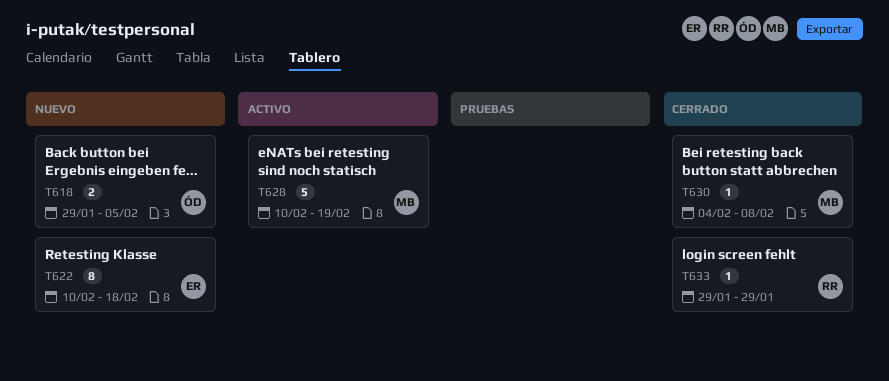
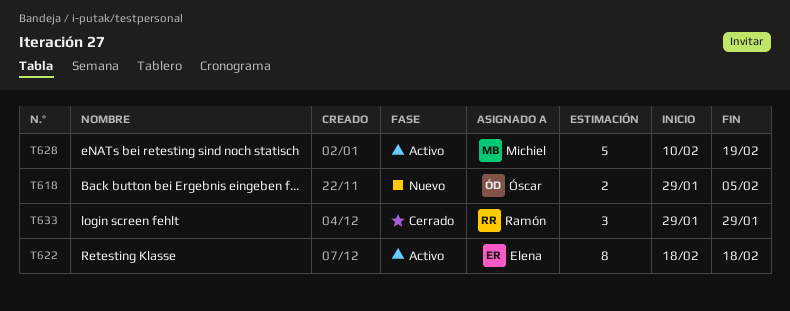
T622, status: Nuevo -> Activo
T622, start: Feb 10 -> Feb 18
T630: present -> none
T633, estimate: 1 -> 3

